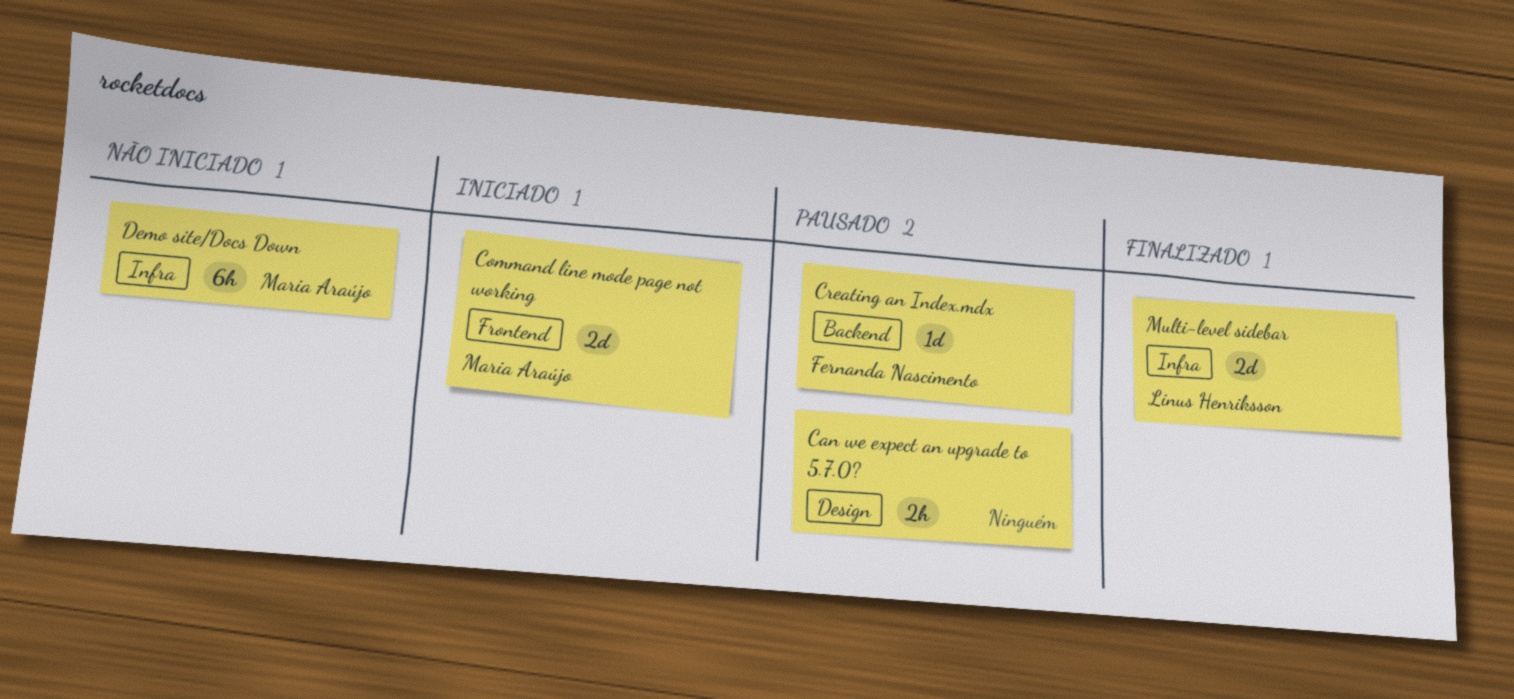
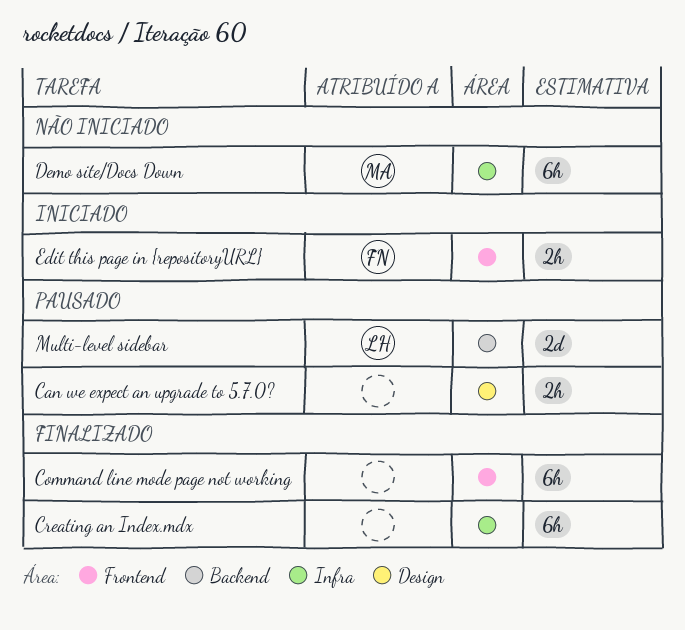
Command line mode page not working, status: Iniciado -> Finalizado
Command line mode page not working, owner: Maria Araújo -> none
Command line mode page not working, estimate: 2d -> 6h
Creating an Index.mdx, status: Pausado -> Finalizado
Creating an Index.mdx, owner: Fernanda Nascimento -> none
Creating an Index.mdx, label: Backend -> Infra
Creating an Index.mdx, estimate: 1d -> 6h
Edit this page in {repositoryURL}: none -> present
Multi-level sidebar, status: Finalizado -> Pausado
Multi-level sidebar, label: Infra -> Backend

